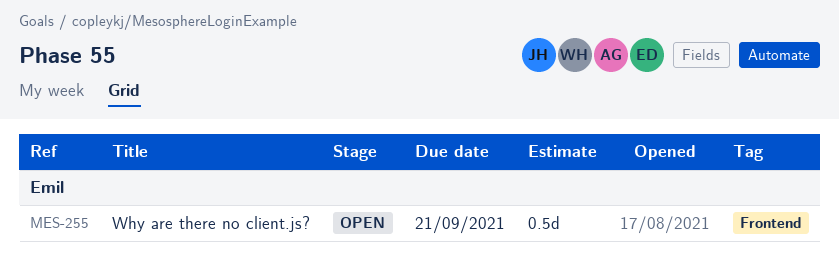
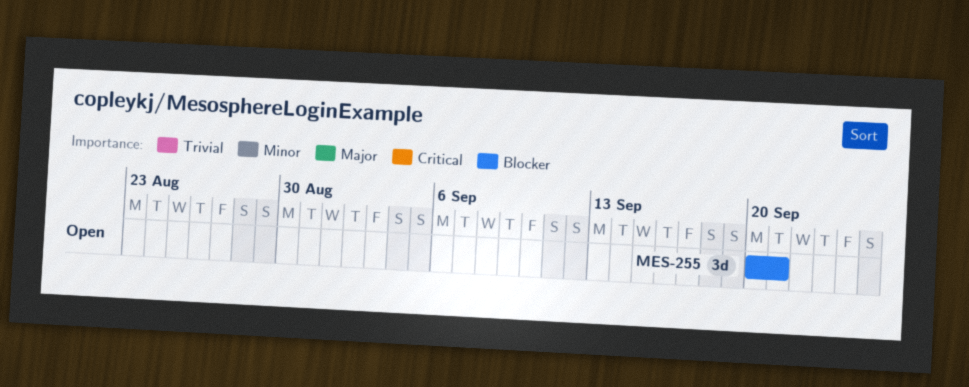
MES-255, estimate: 0.5d -> 3d

